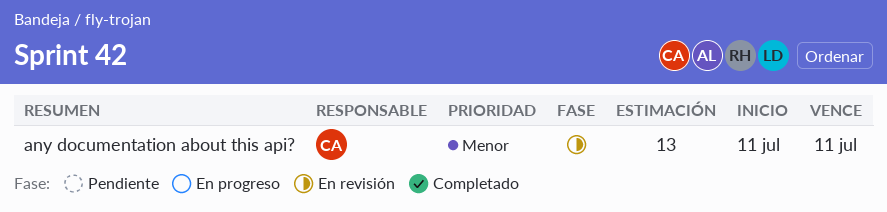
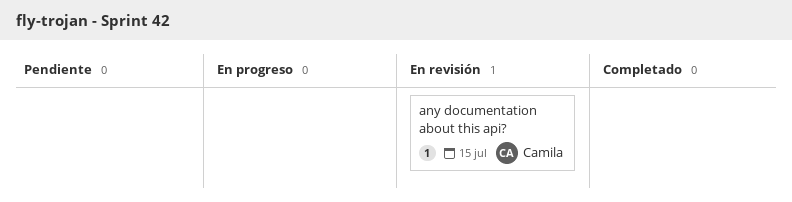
any documentation about this api?, estimate: 13 -> 1
any documentation about this api?, due: Jul 11 -> Jul 15

